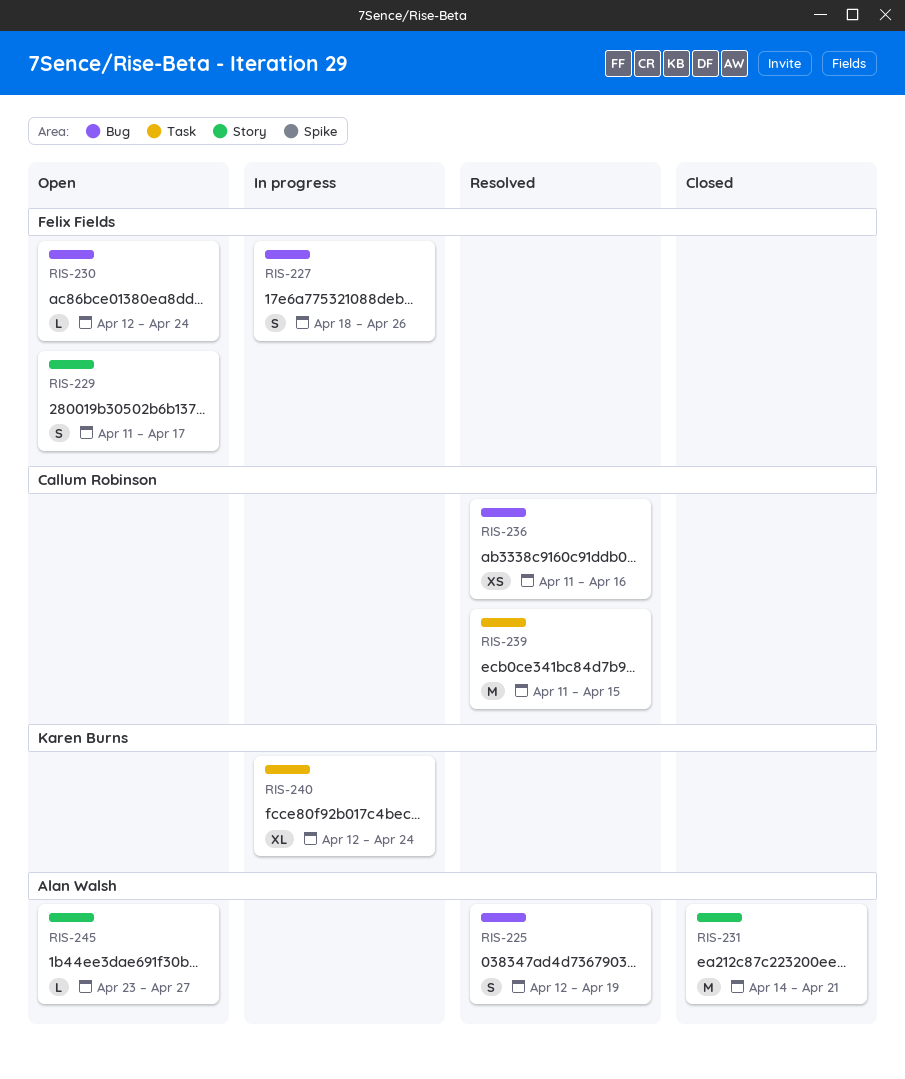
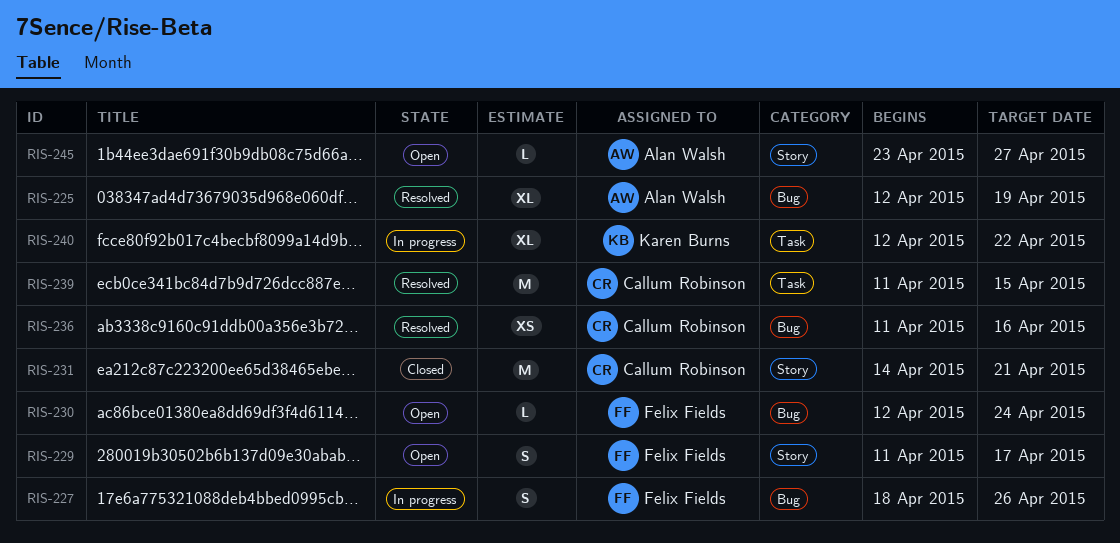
RIS-225, estimate: S -> XL
RIS-231, owner: Alan Walsh -> Callum Robinson
RIS-240, due: Apr 24 -> Apr 22

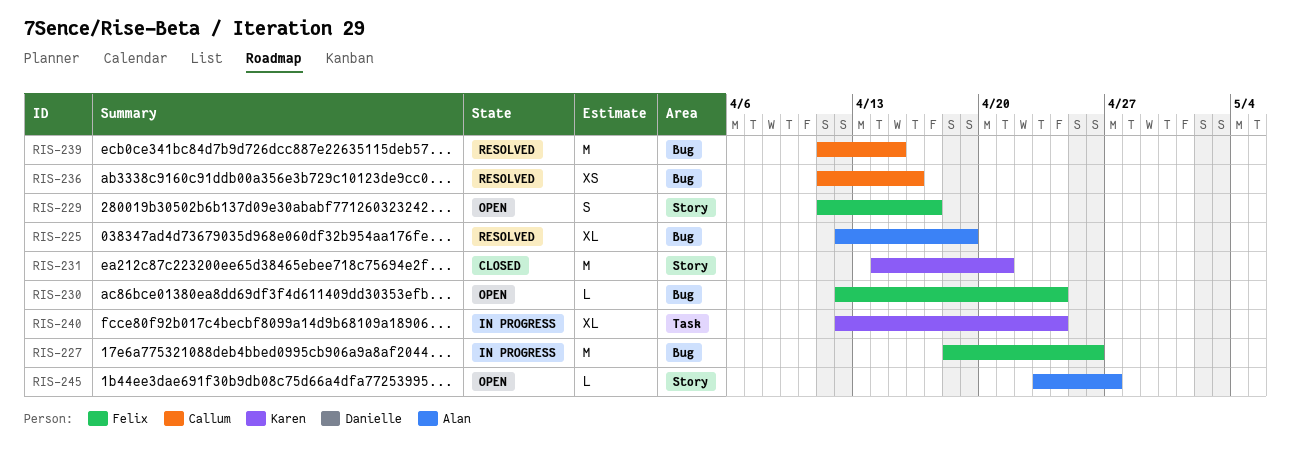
RIS-227, estimate: S -> M
RIS-231, owner: Callum Robinson -> Karen Burns
RIS-239, label: Task -> Bug
RIS-240, due: Apr 22 -> Apr 24

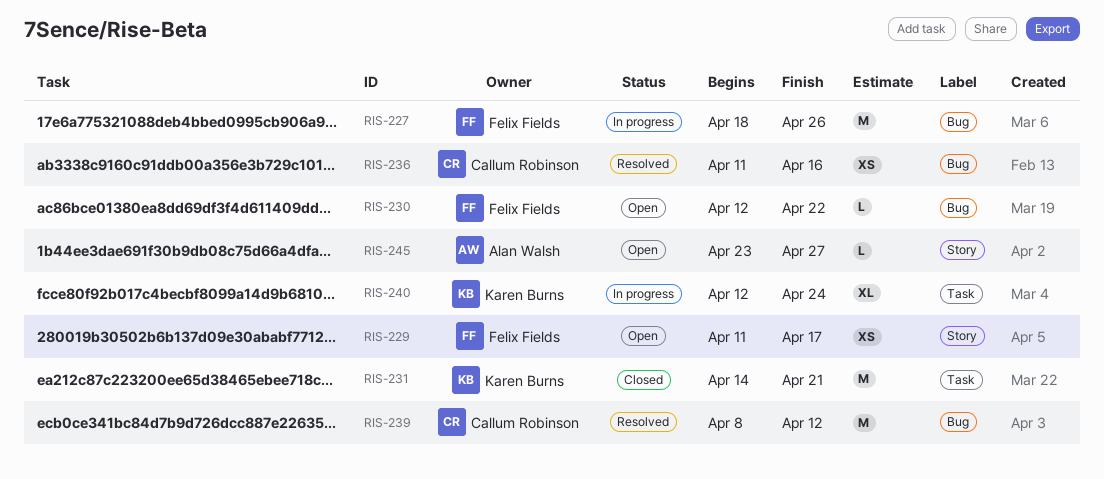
RIS-225: present -> none
RIS-229, estimate: S -> XS
RIS-230, due: Apr 24 -> Apr 22
RIS-231, label: Story -> Task
RIS-239, start: Apr 11 -> Apr 8
RIS-239, due: Apr 15 -> Apr 12

